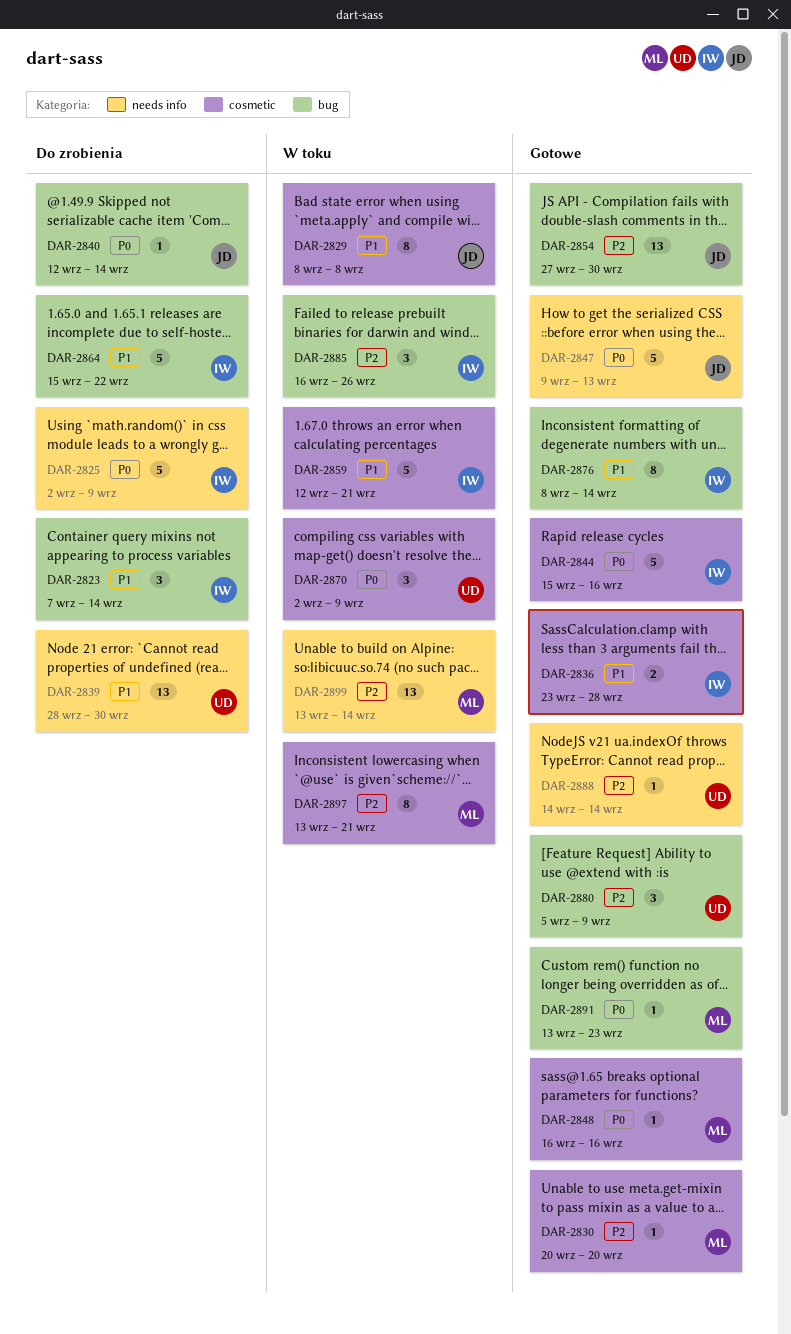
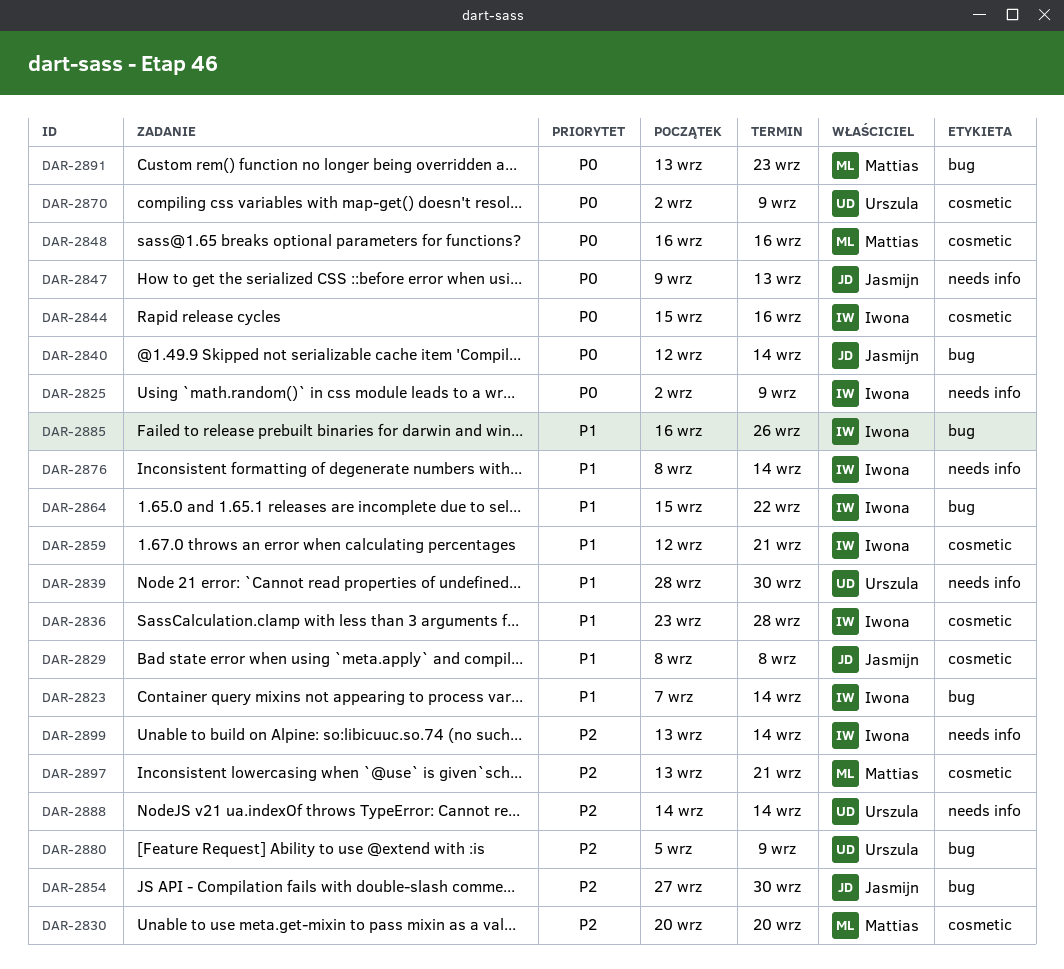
DAR-2876, label: bug -> needs info
DAR-2885, priority: P2 -> P1
DAR-2899, owner: Mattias -> Iwona

